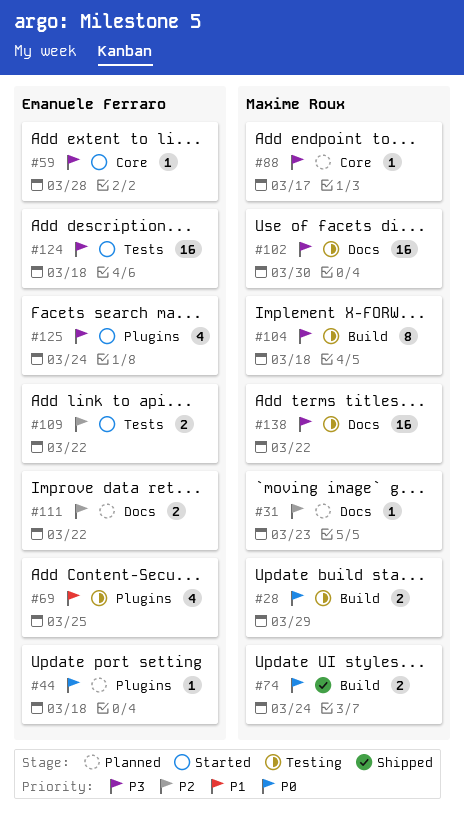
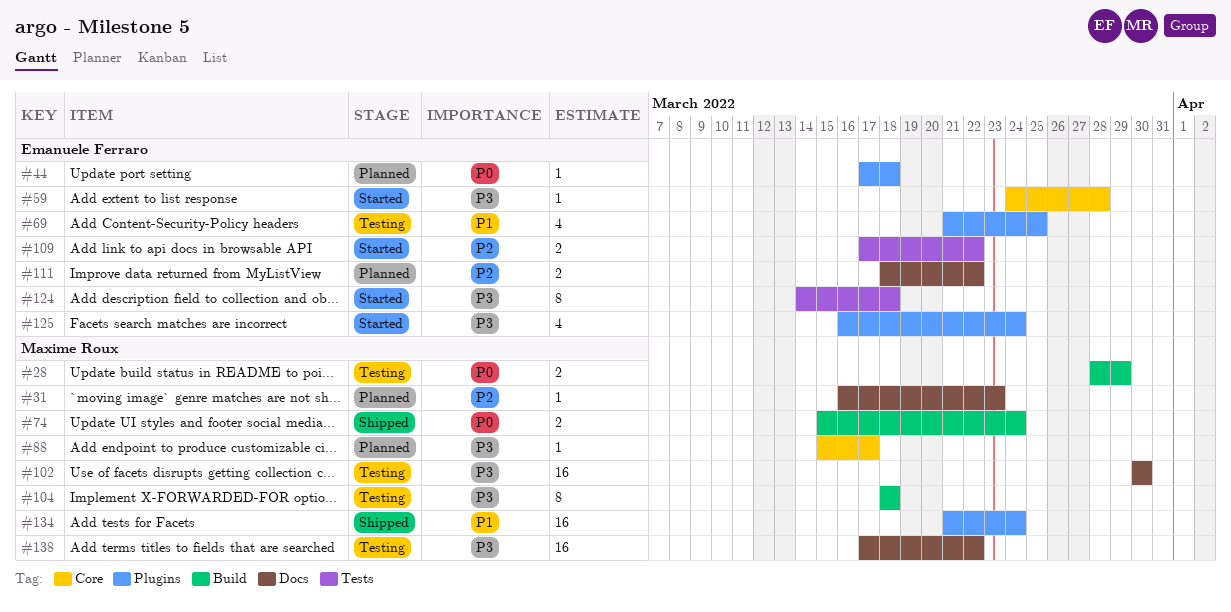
#124, estimate: 16 -> 8
#134: none -> present

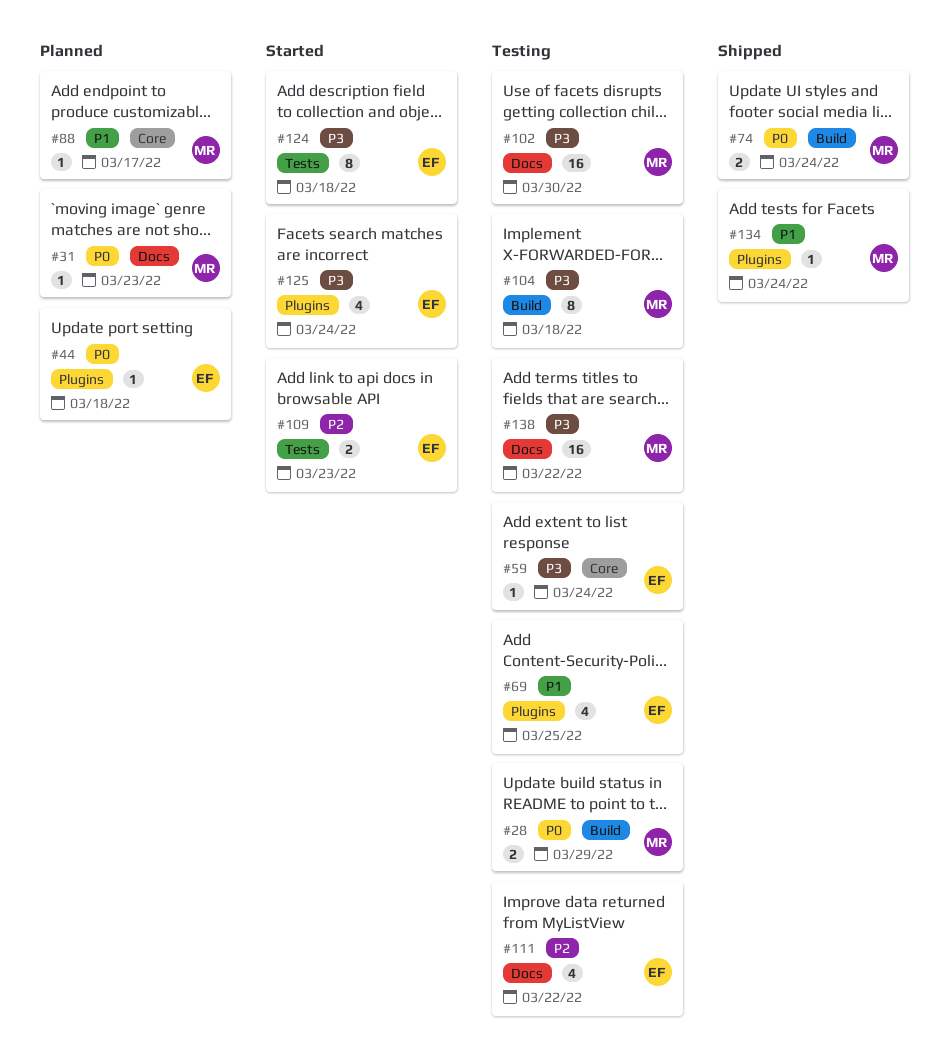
#31, priority: P2 -> P0
#59, status: Started -> Testing
#59, due: Mar 28 -> Mar 24
#88, priority: P3 -> P1
#109, due: Mar 22 -> Mar 23
#111, status: Planned -> Testing
#111, estimate: 2 -> 4
#134, estimate: 16 -> 1

